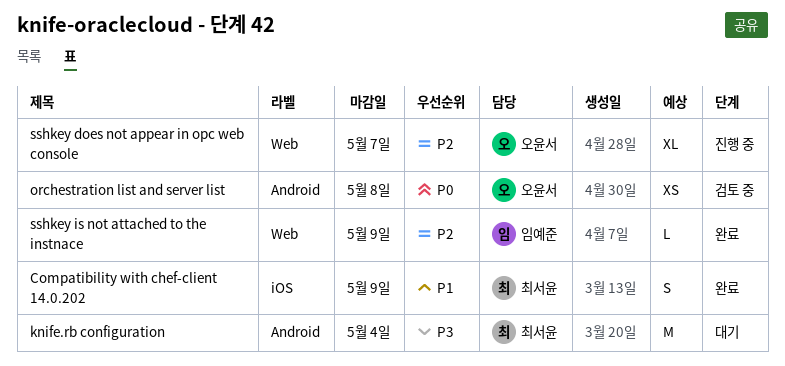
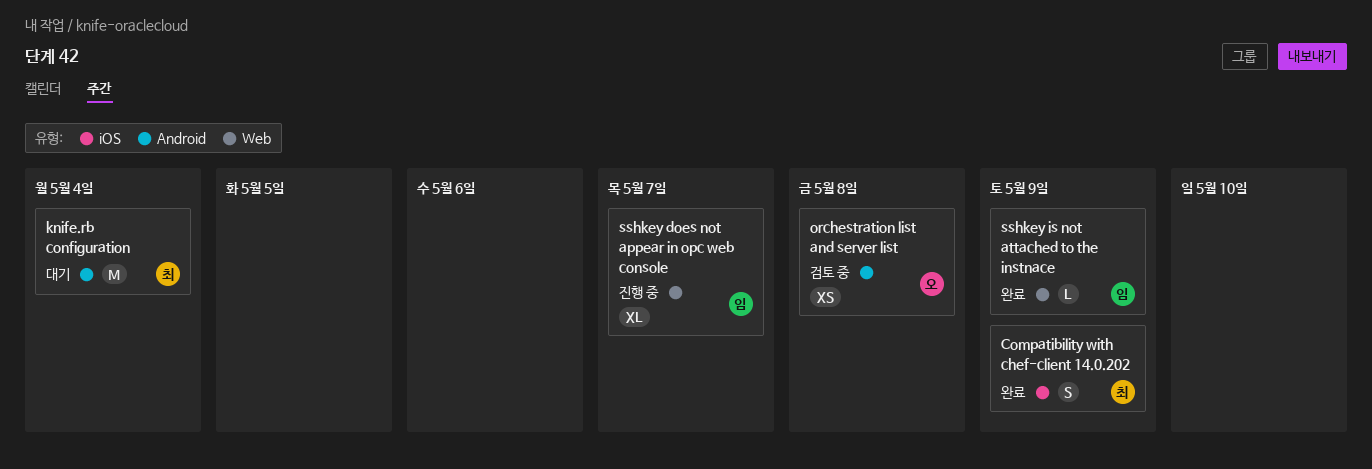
sshkey does not appear in opc web console, owner: 오윤서 -> 임예준

